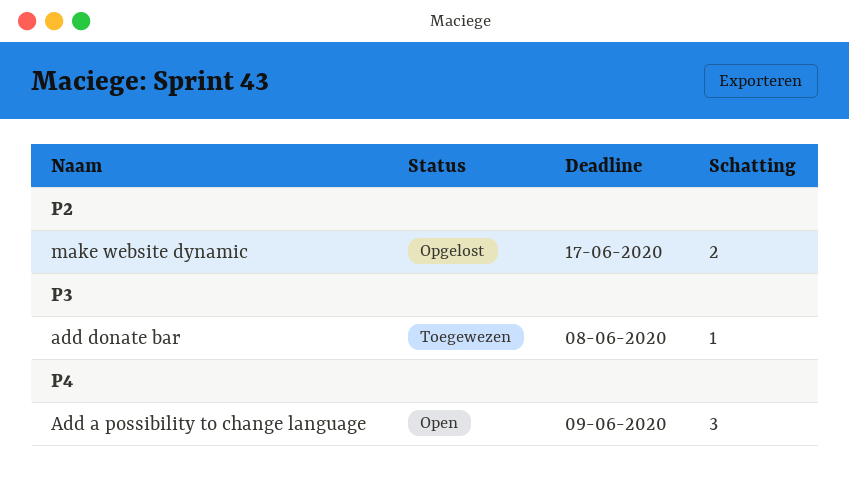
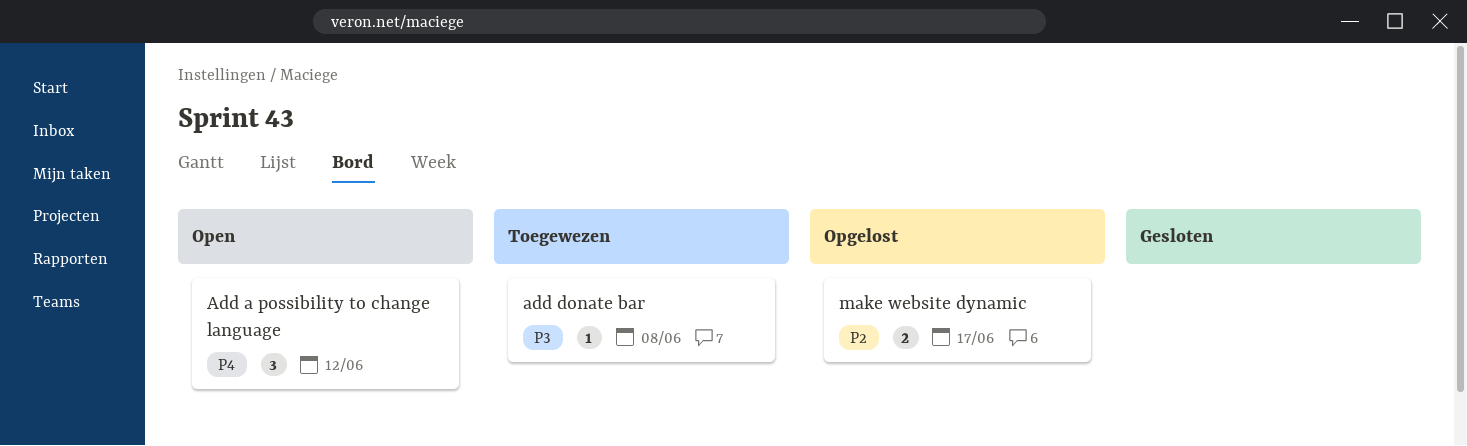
Add a possibility to change language, due: Jun 9 -> Jun 12

